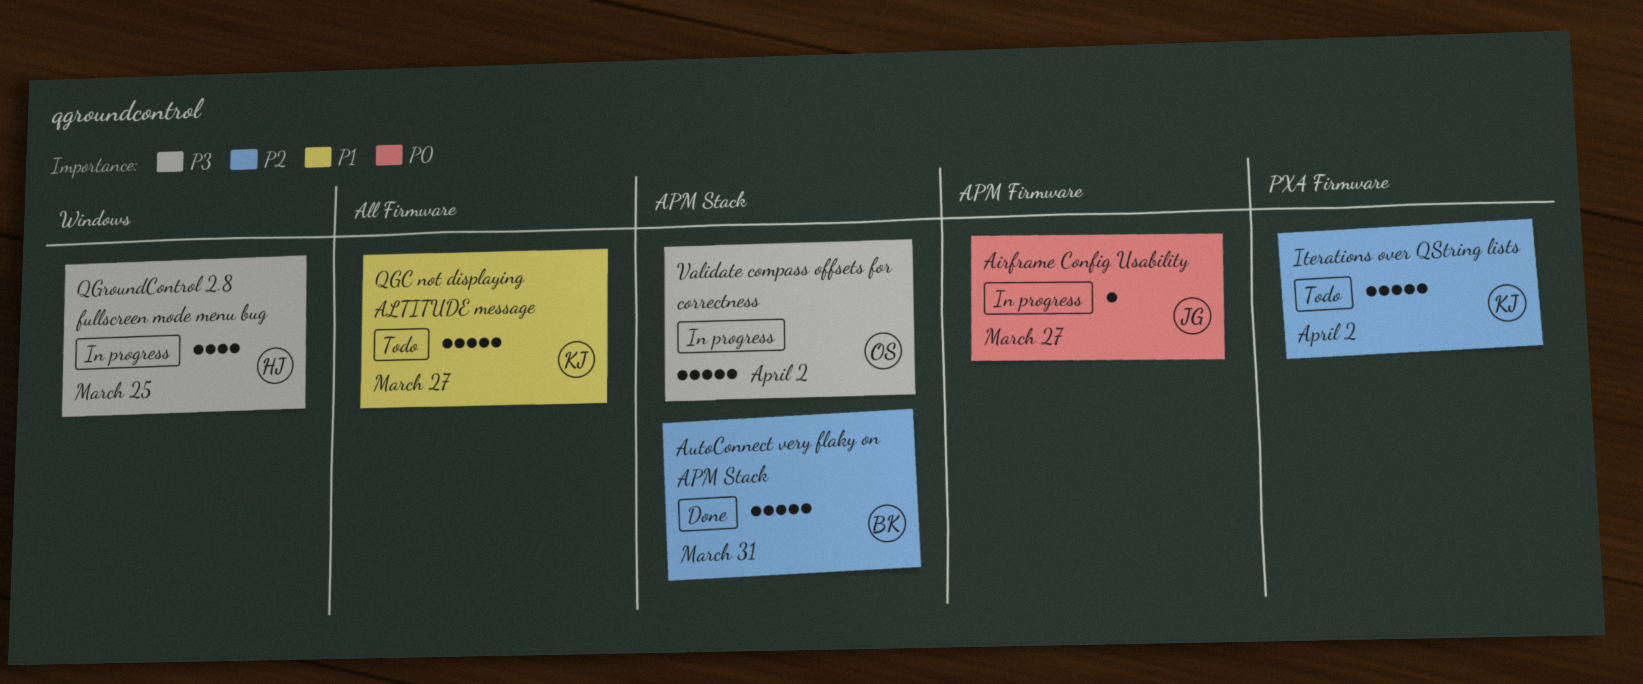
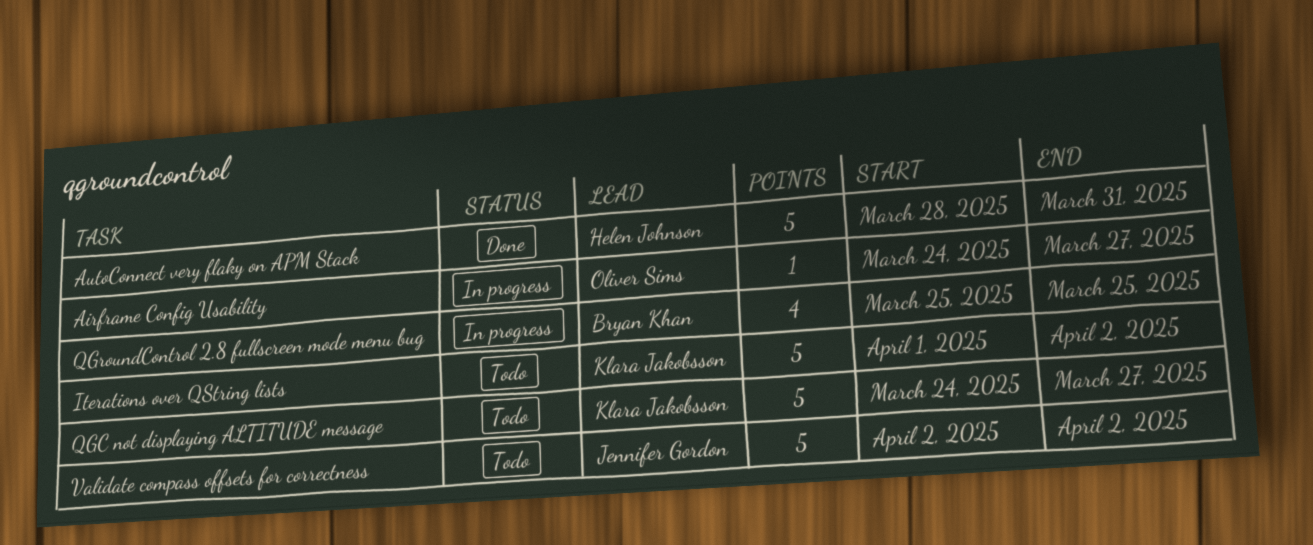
Airframe Config Usability, owner: Jennifer Gordon -> Oliver Sims
AutoConnect very flaky on APM Stack, owner: Bryan Khan -> Helen Johnson
QGroundControl 2.8 fullscreen mode menu bug, owner: Helen Johnson -> Bryan Khan
Validate compass offsets for correctness, status: In progress -> Todo
Validate compass offsets for correctness, owner: Oliver Sims -> Jennifer Gordon

